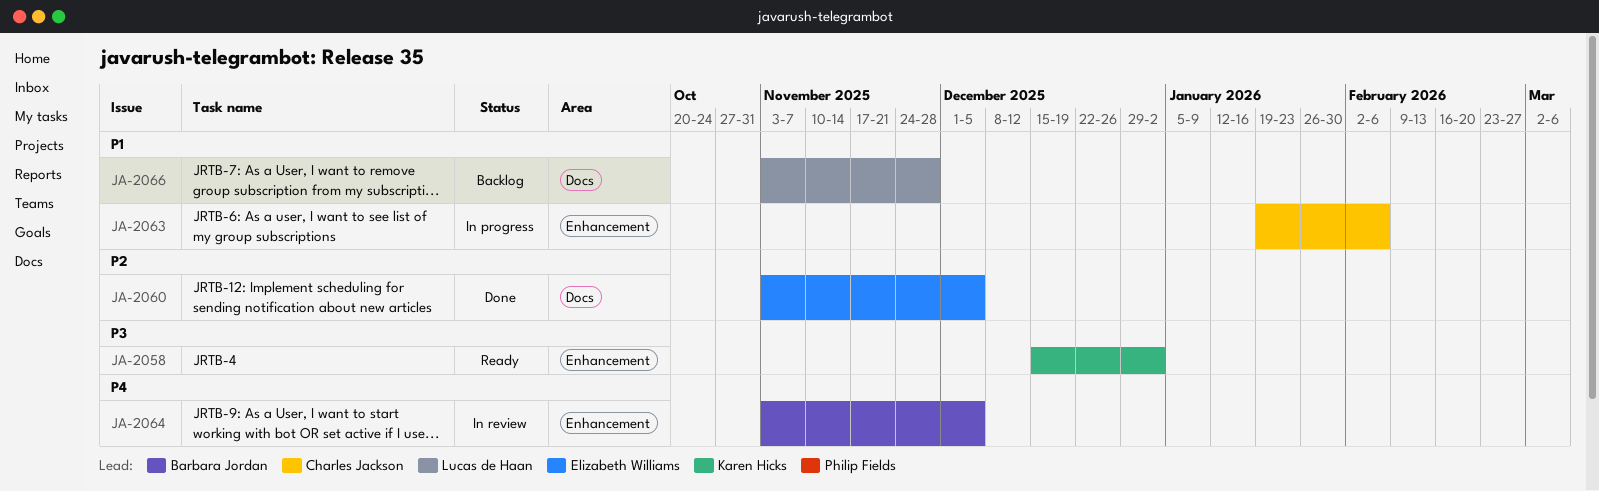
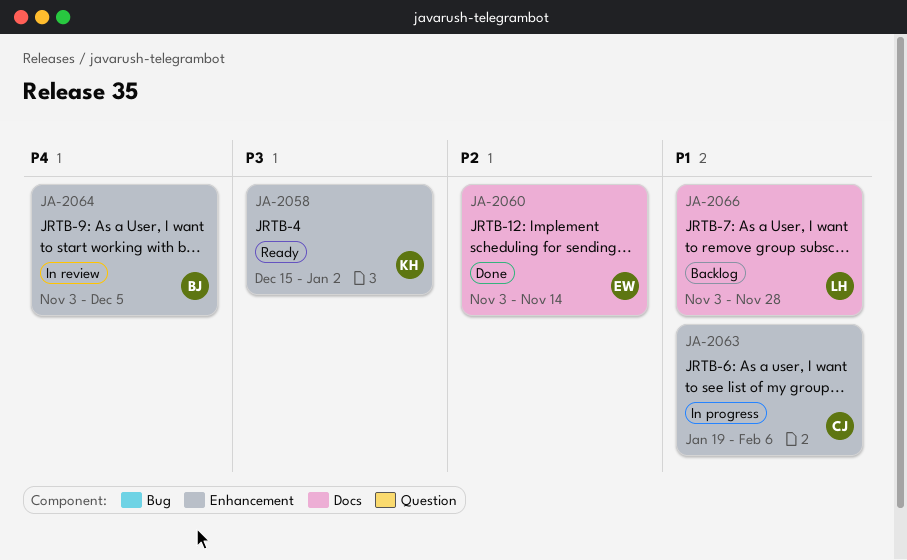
JA-2060, due: Dec 5 -> Nov 14

